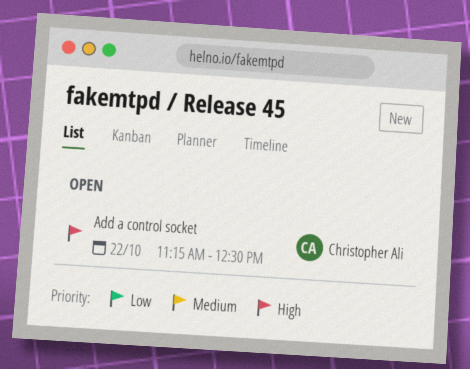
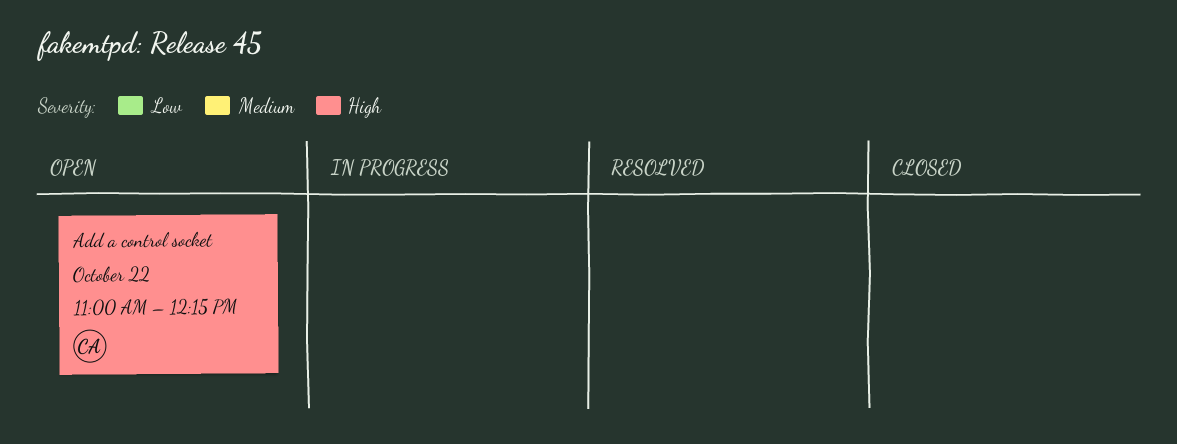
Add a control socket, begins: 11:15 -> 11:00
Add a control socket, ends: 12:30 -> 12:15

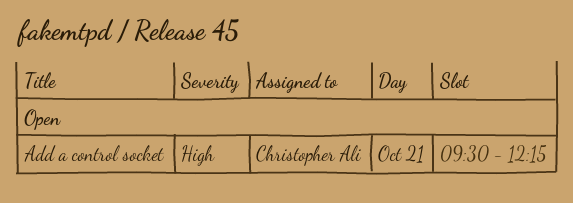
Add a control socket, day: Oct 22 -> Oct 21
Add a control socket, begins: 11:00 -> 09:30

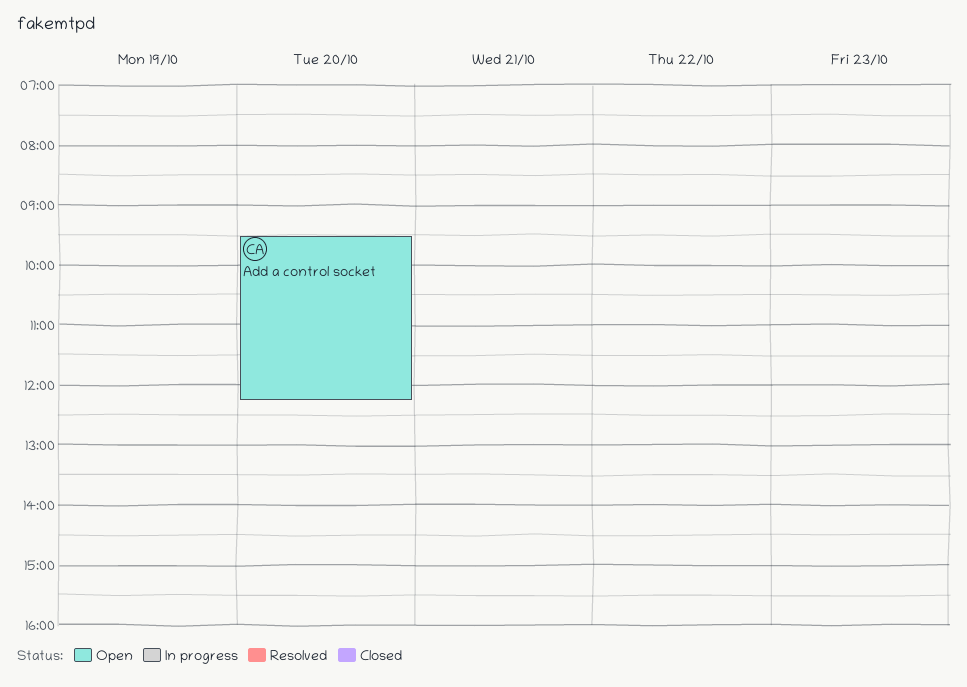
Add a control socket, day: Oct 21 -> Oct 20

